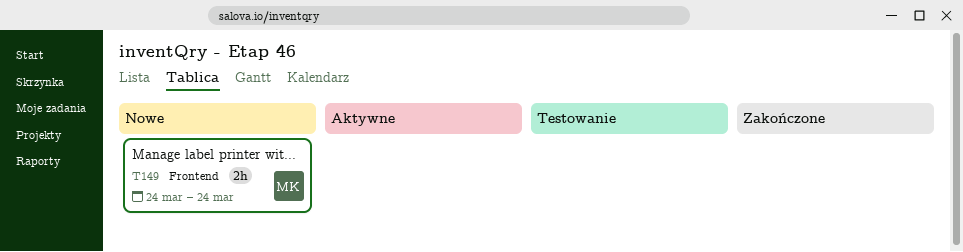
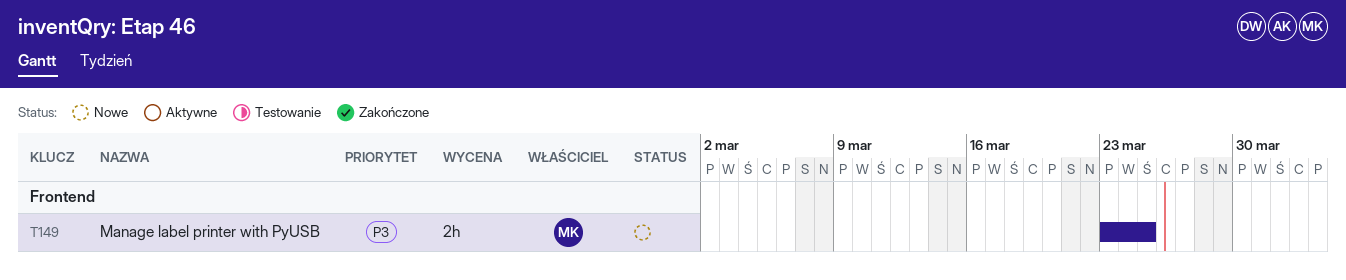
T149, start: Mar 24 -> Mar 23
T149, due: Mar 24 -> Mar 25

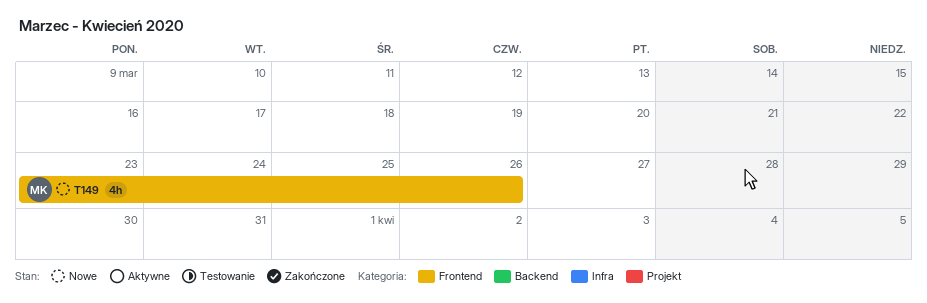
T149, estimate: 2h -> 4h
T149, due: Mar 25 -> Mar 26

